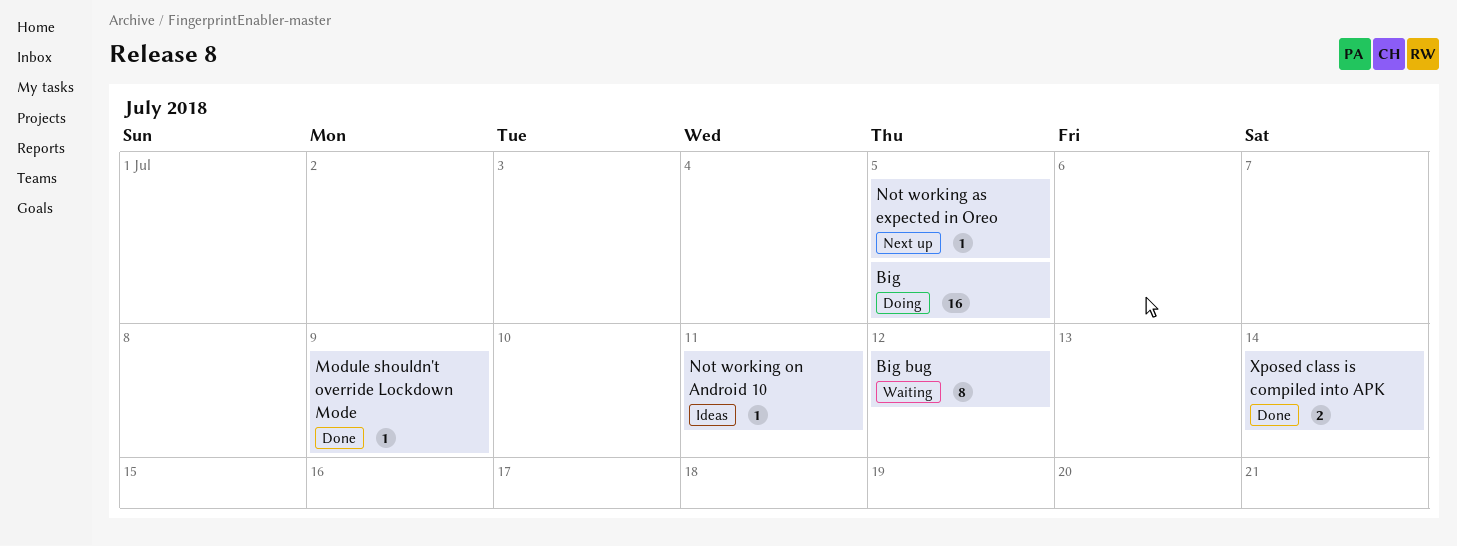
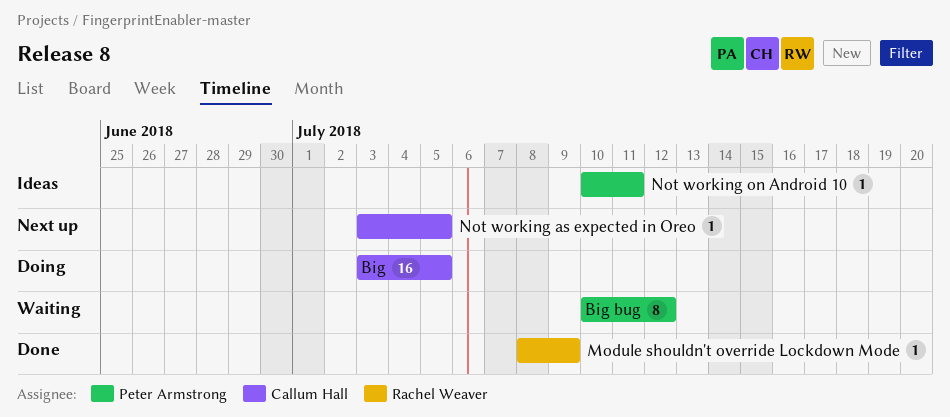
Xposed class is compiled into APK: present -> none

